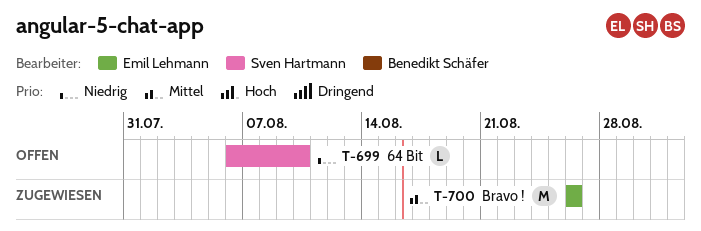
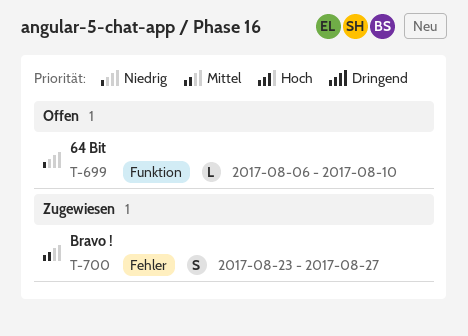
T-700, estimate: M -> S
T-700, start: Aug 26 -> Aug 23
T-700, due: Aug 26 -> Aug 27

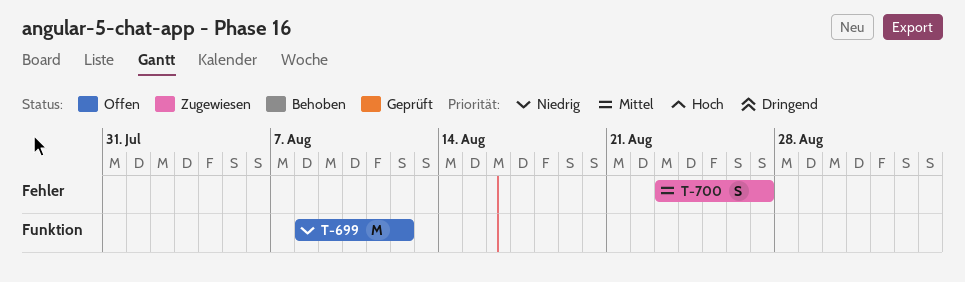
T-699, estimate: L -> M
T-699, start: Aug 6 -> Aug 8
T-699, due: Aug 10 -> Aug 12

